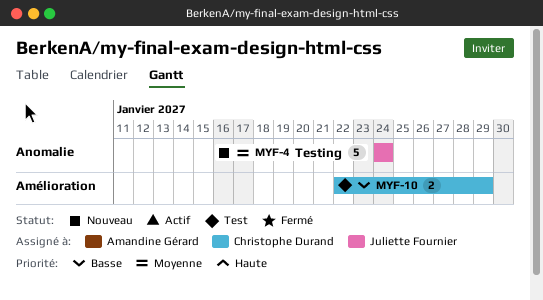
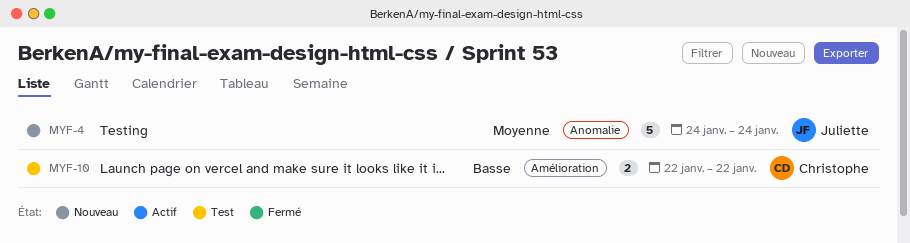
MYF-10, due: Jan 29 -> Jan 22

